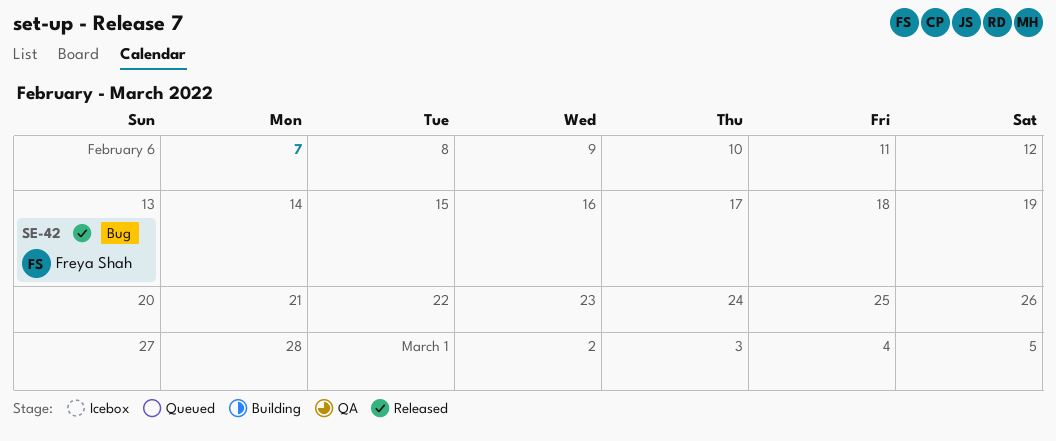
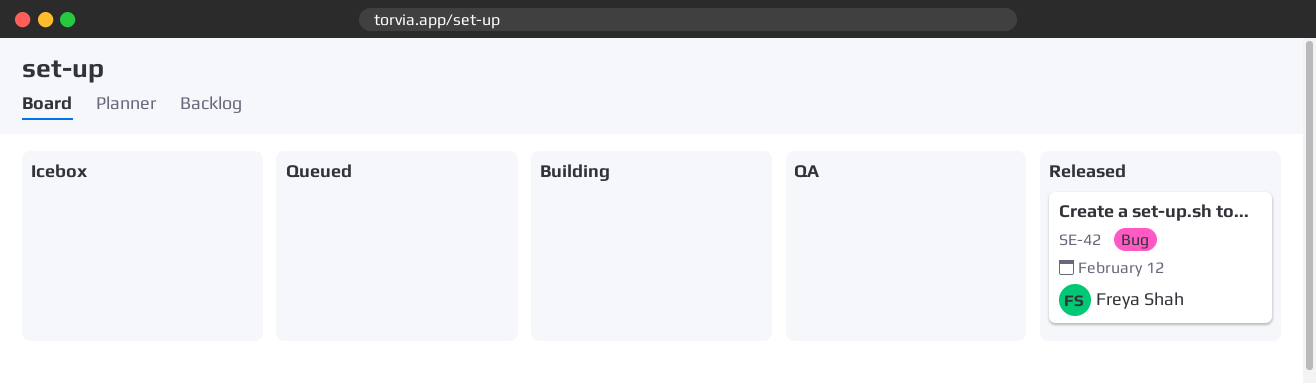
SE-42, due: Feb 13 -> Feb 12

